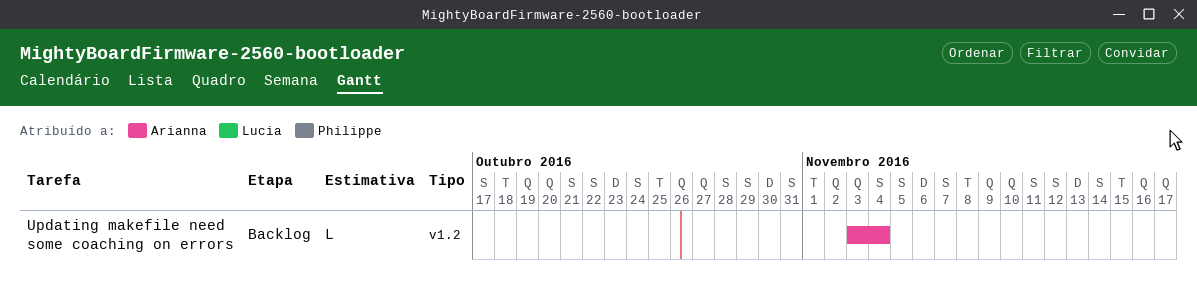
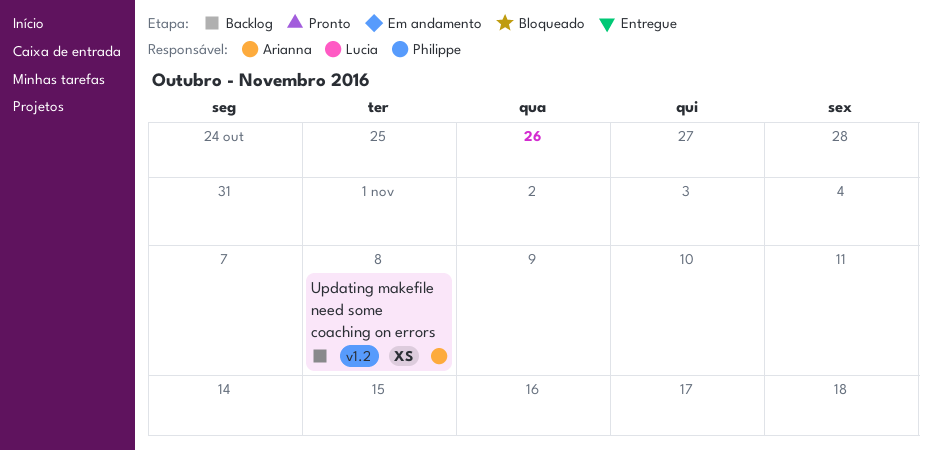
Updating makefile need some coaching on errors, estimate: L -> XS
Updating makefile need some coaching on errors, due: Nov 4 -> Nov 8

